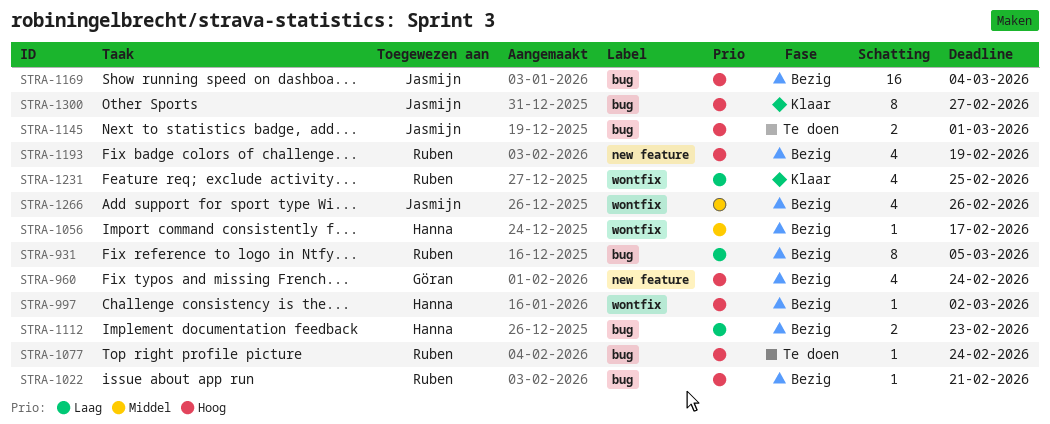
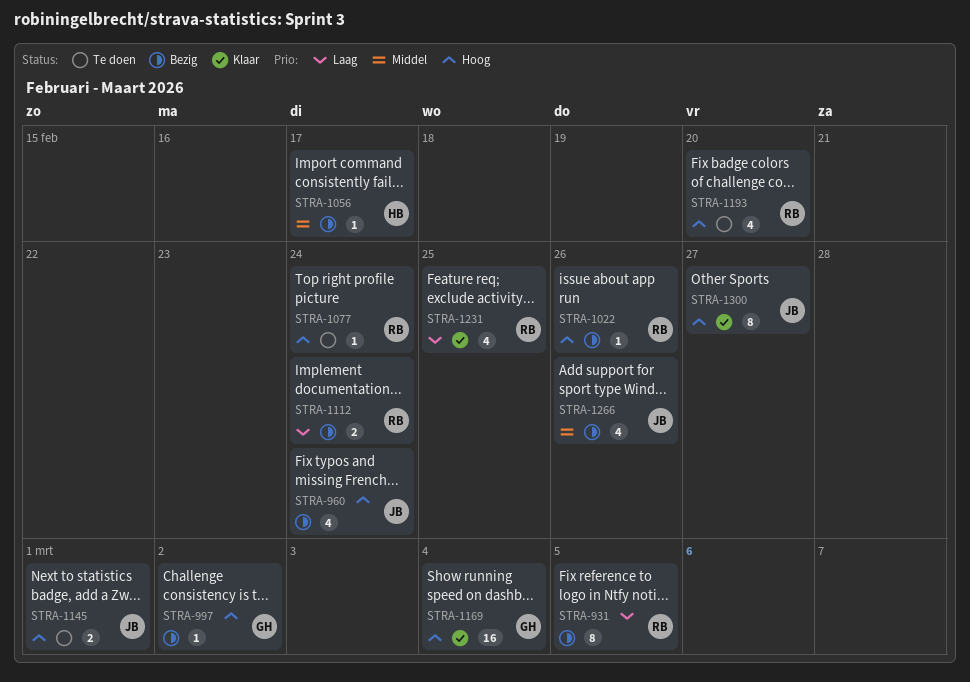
STRA-960, owner: Göran -> Jasmijn
STRA-997, owner: Hanna -> Göran
STRA-1022, due: Feb 21 -> Feb 26
STRA-1112, owner: Hanna -> Ruben
STRA-1112, due: Feb 23 -> Feb 24
STRA-1169, status: Bezig -> Klaar
STRA-1169, owner: Jasmijn -> Göran
STRA-1193, status: Bezig -> Te doen
STRA-1193, due: Feb 19 -> Feb 20

